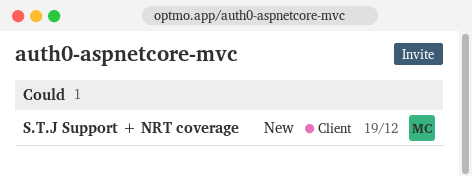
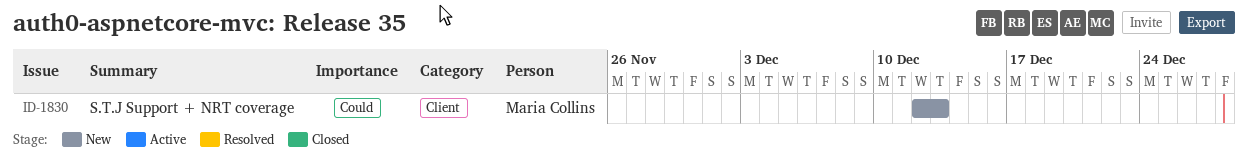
S.T.J Support + NRT coverage, due: Dec 19 -> Dec 13

